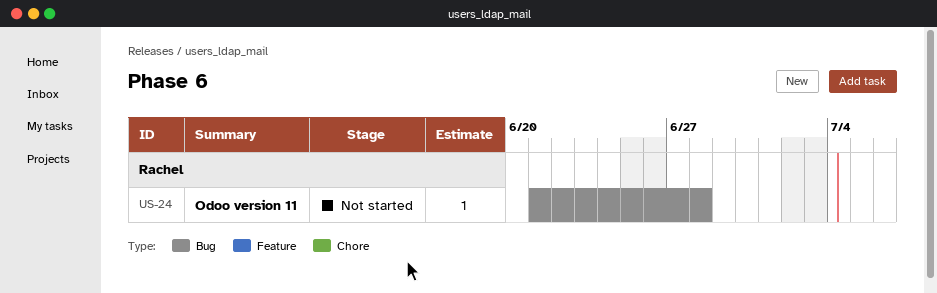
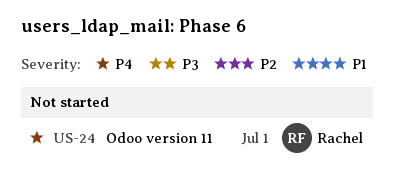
US-24, due: Jun 28 -> Jul 1

